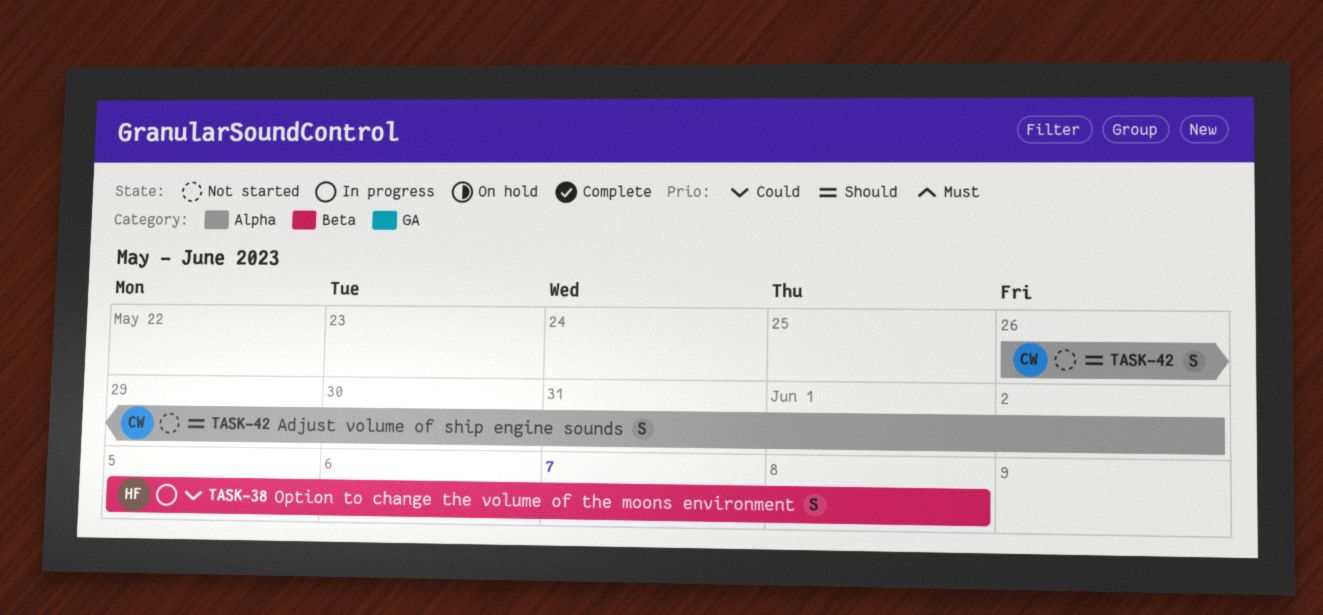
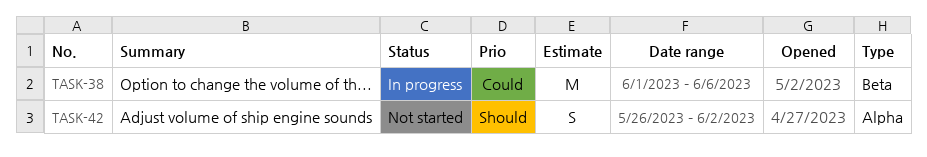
TASK-38, estimate: S -> M
TASK-38, start: Jun 5 -> Jun 1
TASK-38, due: Jun 8 -> Jun 6

